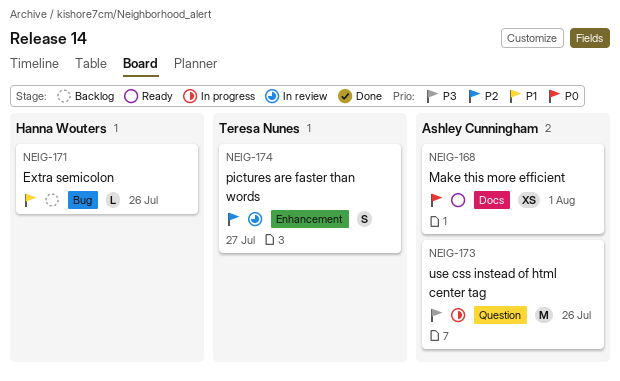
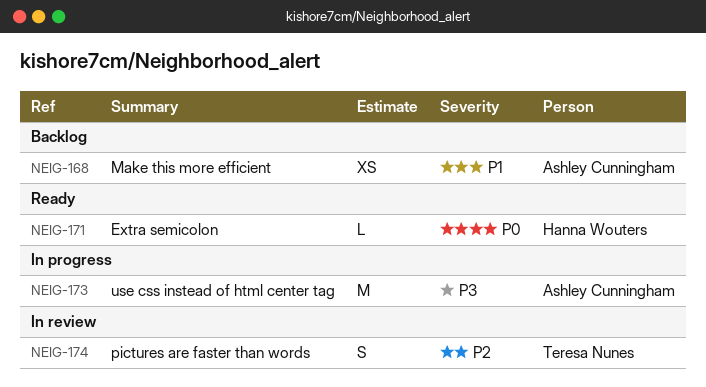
NEIG-168, status: Ready -> Backlog
NEIG-168, priority: P0 -> P1
NEIG-171, status: Backlog -> Ready
NEIG-171, priority: P1 -> P0

